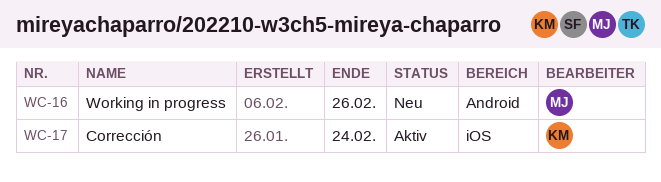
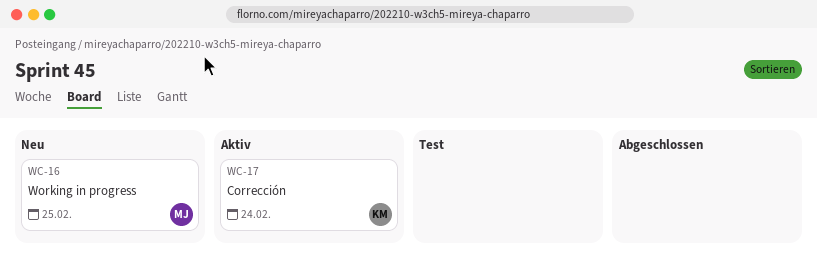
WC-16, due: Feb 26 -> Feb 25

